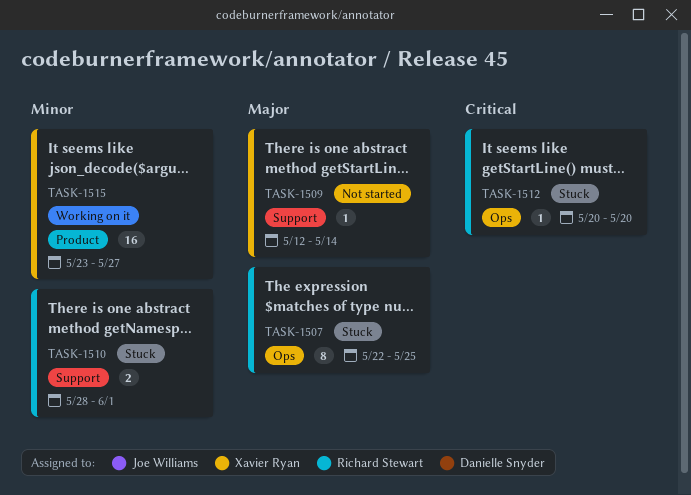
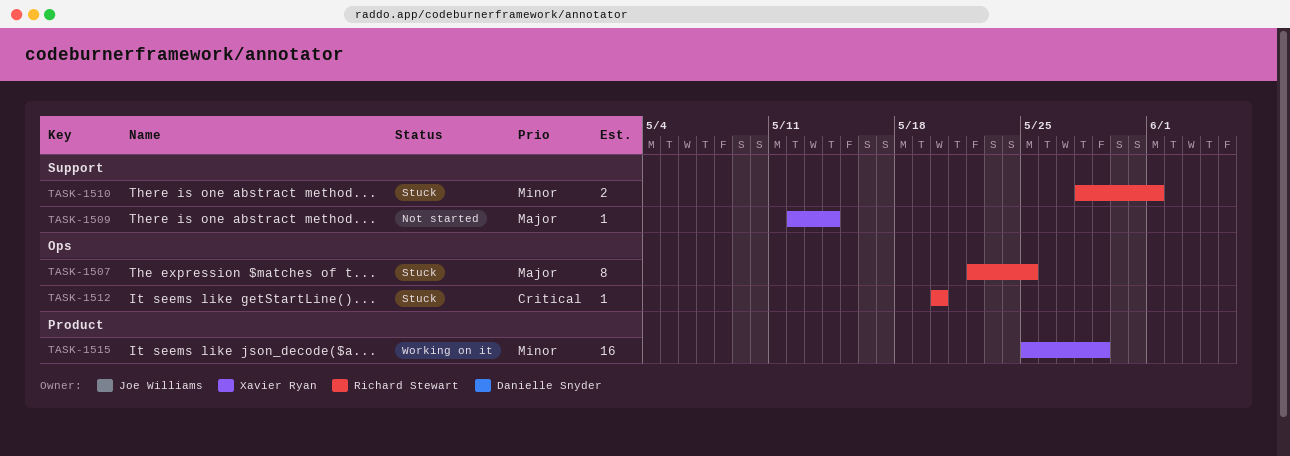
TASK-1515, start: May 23 -> May 25
TASK-1515, due: May 27 -> May 29

